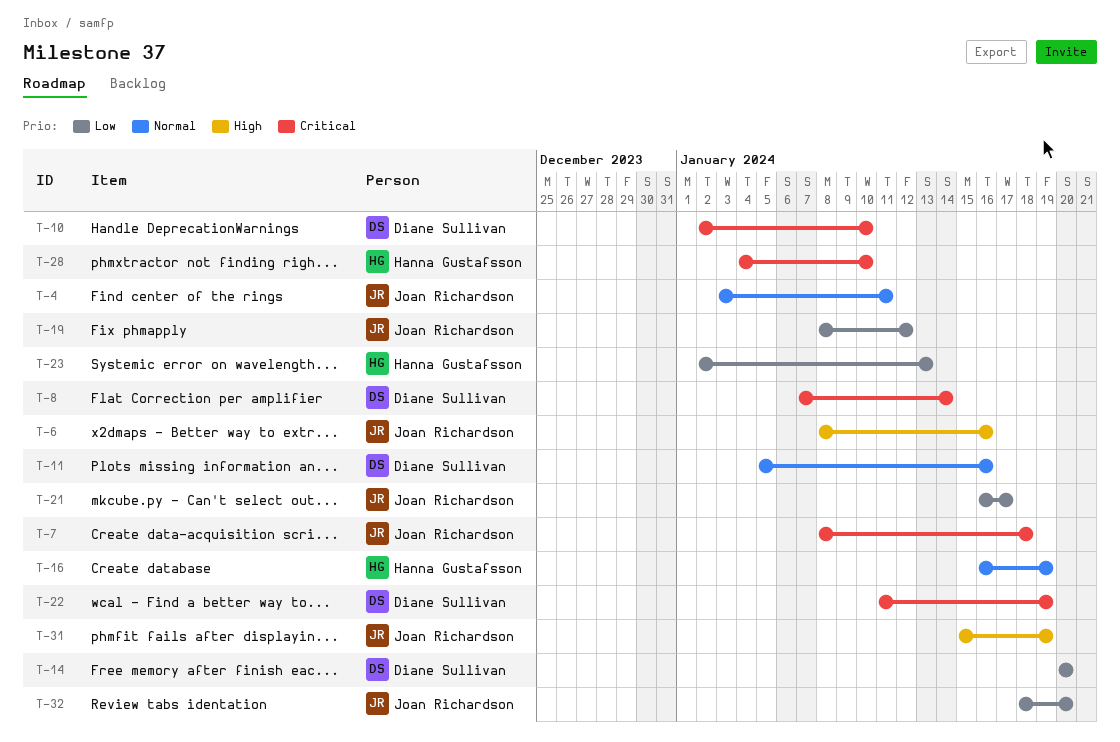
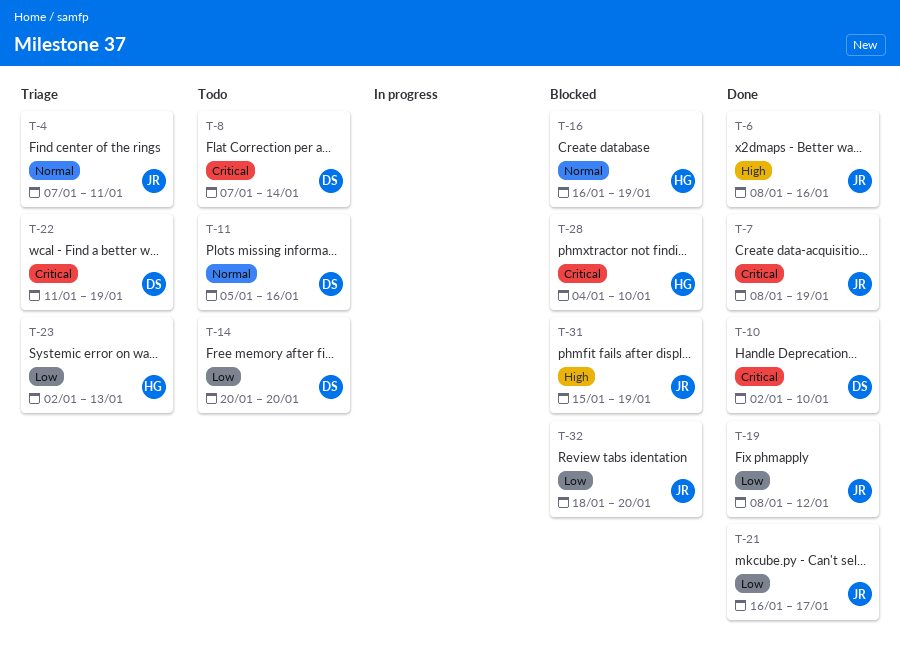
T-4, start: Jan 3 -> Jan 7
T-7, due: Jan 18 -> Jan 19

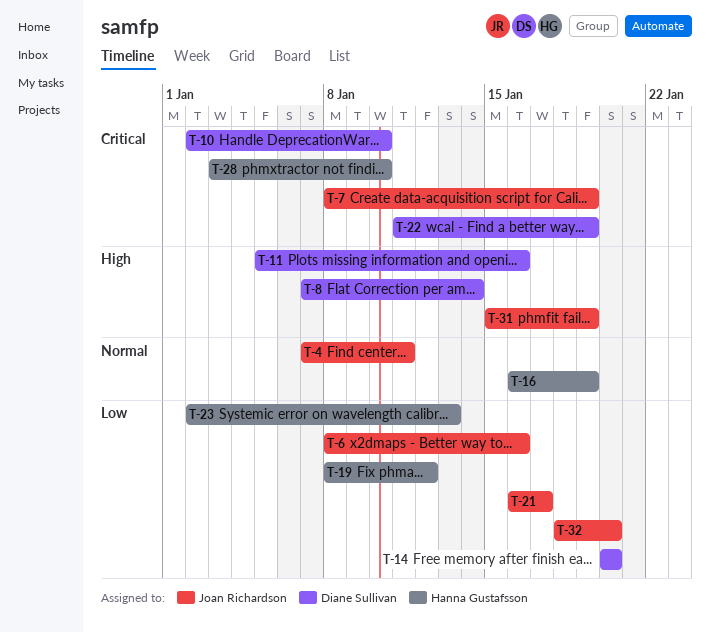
T-6, priority: High -> Low
T-8, priority: Critical -> High
T-11, priority: Normal -> High
T-19, owner: Joan Richardson -> Hanna Gustafsson
T-28, start: Jan 4 -> Jan 3

